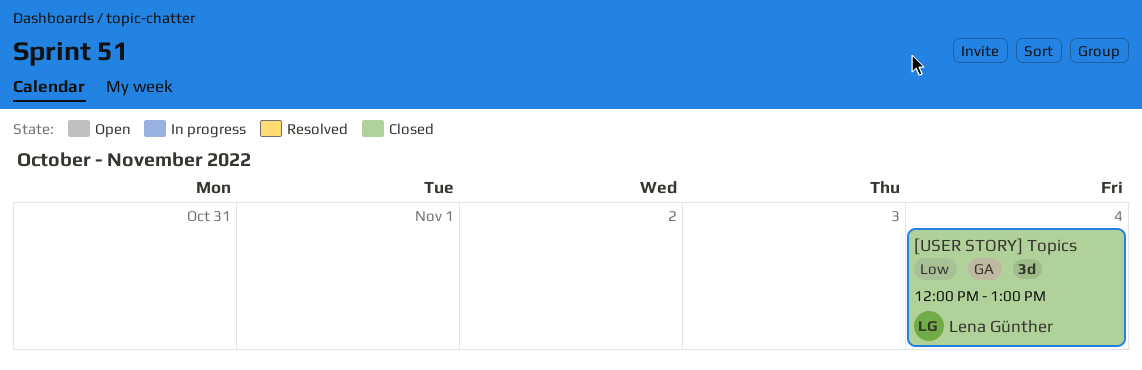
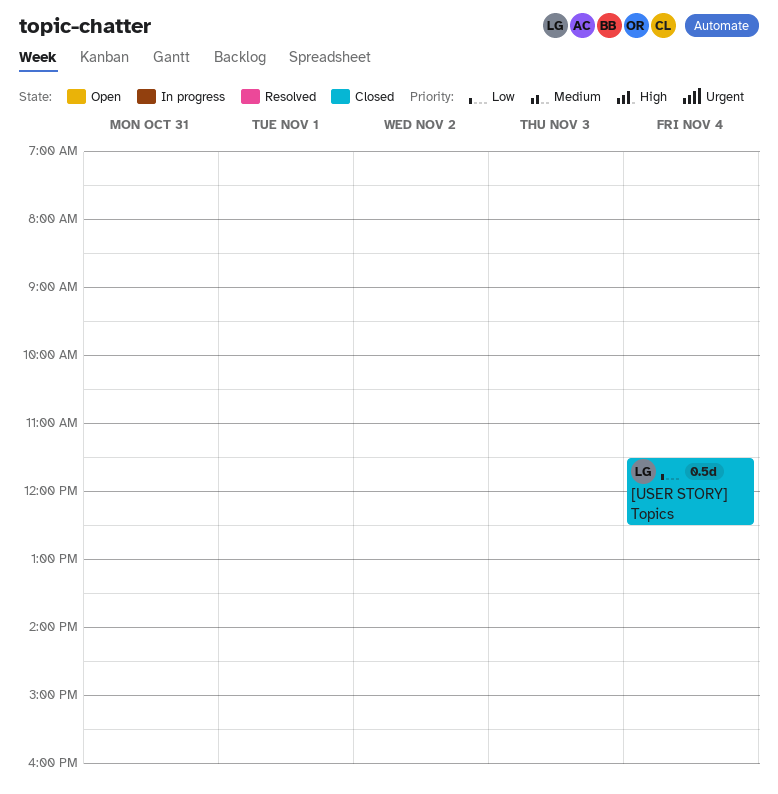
[USER STORY] Topics, estimate: 3d -> 0.5d
[USER STORY] Topics, begins: 12:00 -> 11:30
[USER STORY] Topics, ends: 13:00 -> 12:30

